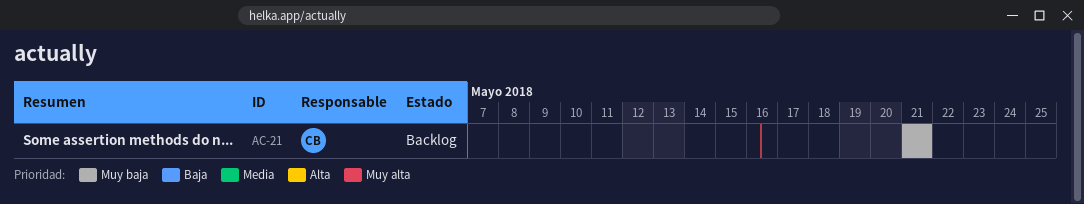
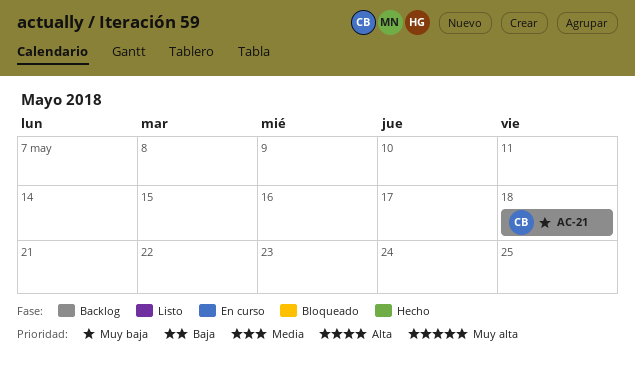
AC-21, start: May 21 -> May 18
AC-21, due: May 21 -> May 18

